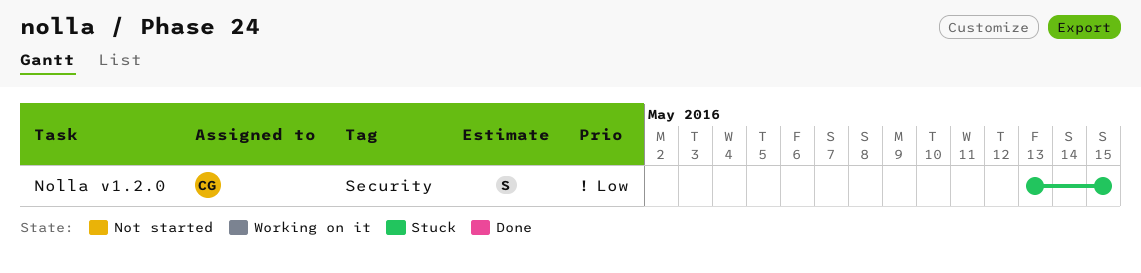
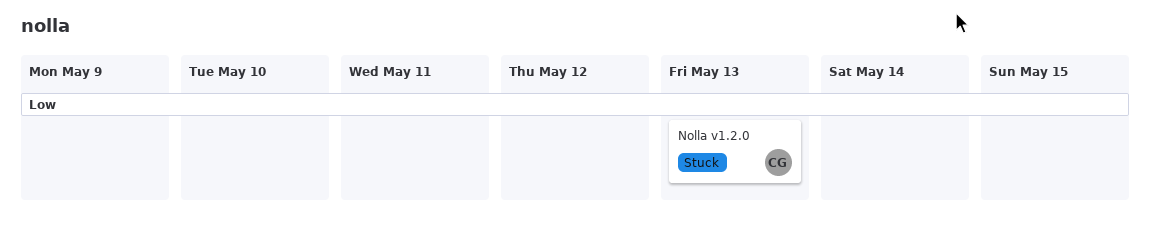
Nolla v1.2.0, due: May 15 -> May 13

